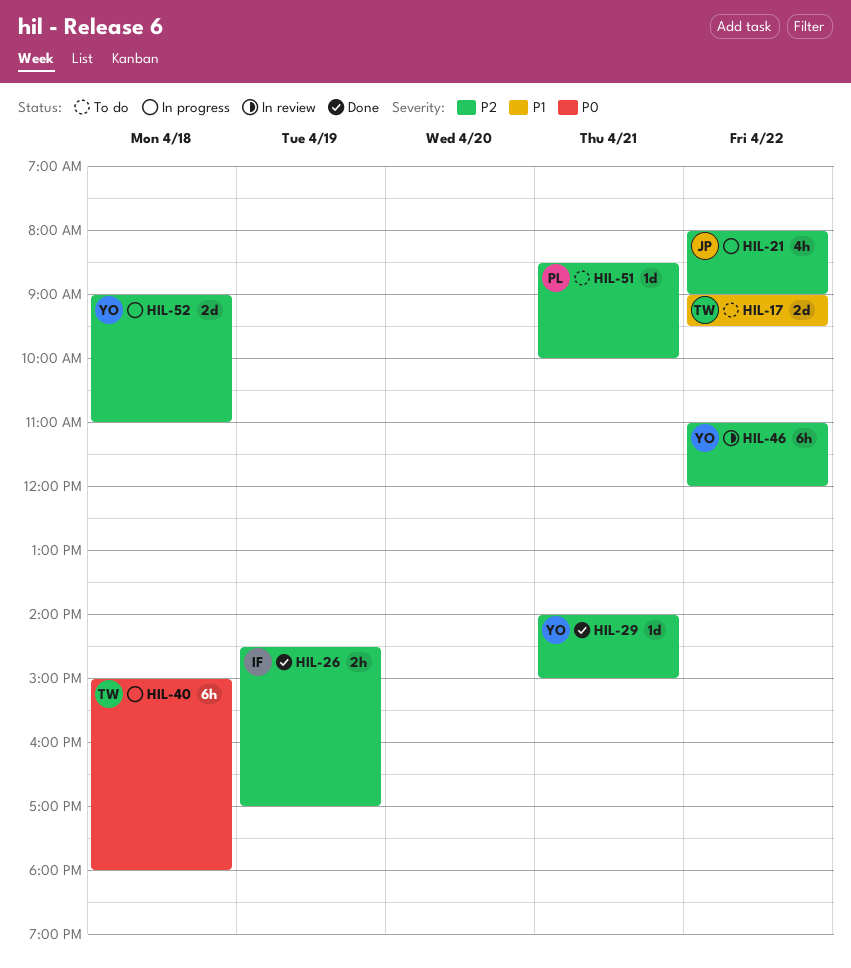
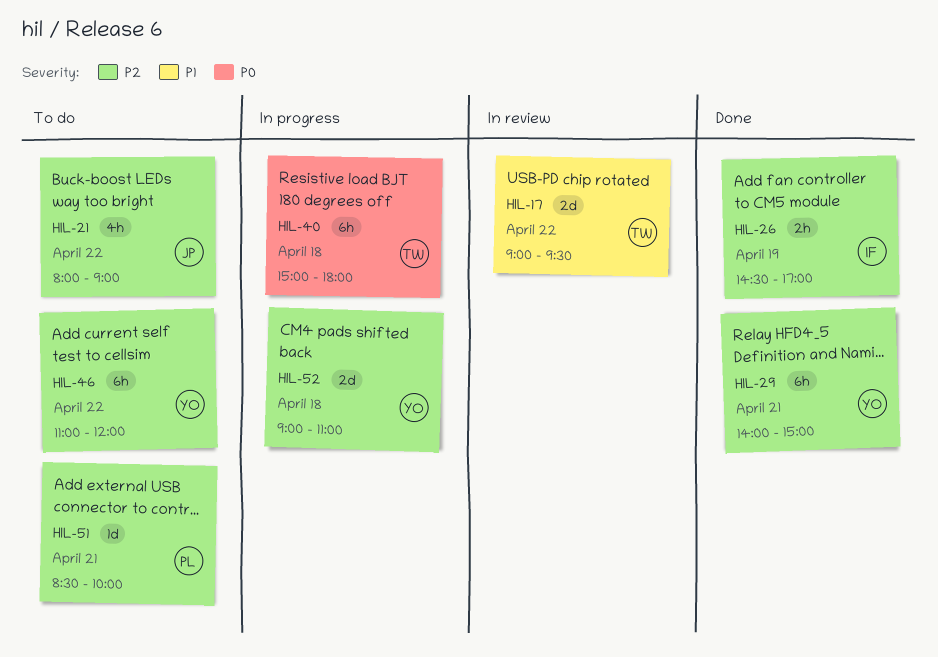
HIL-17, status: To do -> In review
HIL-21, status: In progress -> To do
HIL-29, estimate: 1d -> 6h
HIL-46, status: In review -> To do

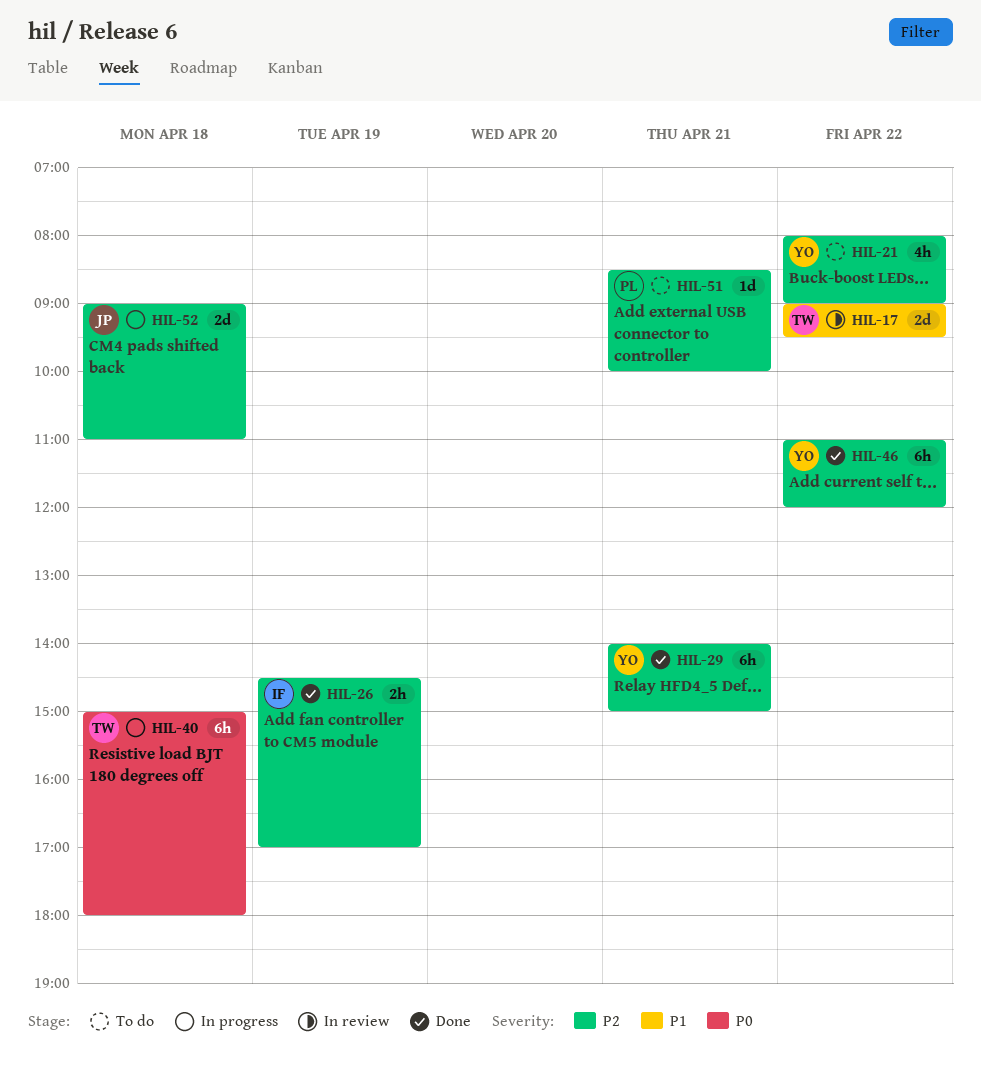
HIL-21, owner: JP -> YO
HIL-46, status: To do -> Done
HIL-52, owner: YO -> JP

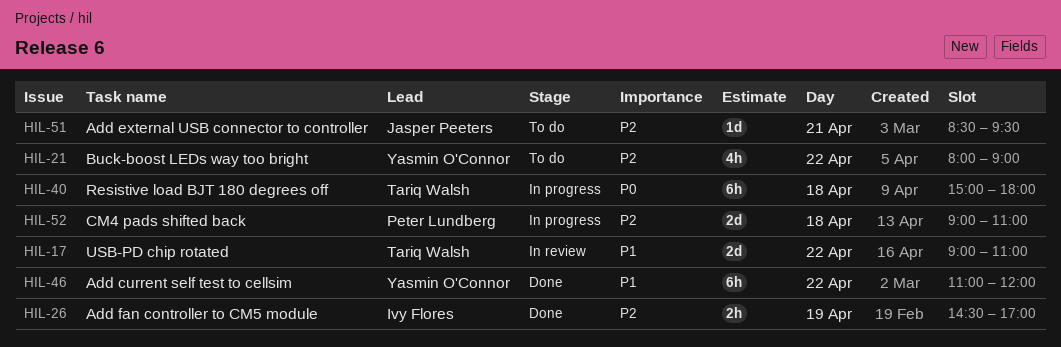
HIL-17, ends: 09:30 -> 11:00
HIL-29: present -> none
HIL-46, priority: P2 -> P1
HIL-51, owner: Peter Lundberg -> Jasper Peeters
HIL-51, ends: 10:00 -> 09:30
HIL-52, owner: Jasper Peeters -> Peter Lundberg

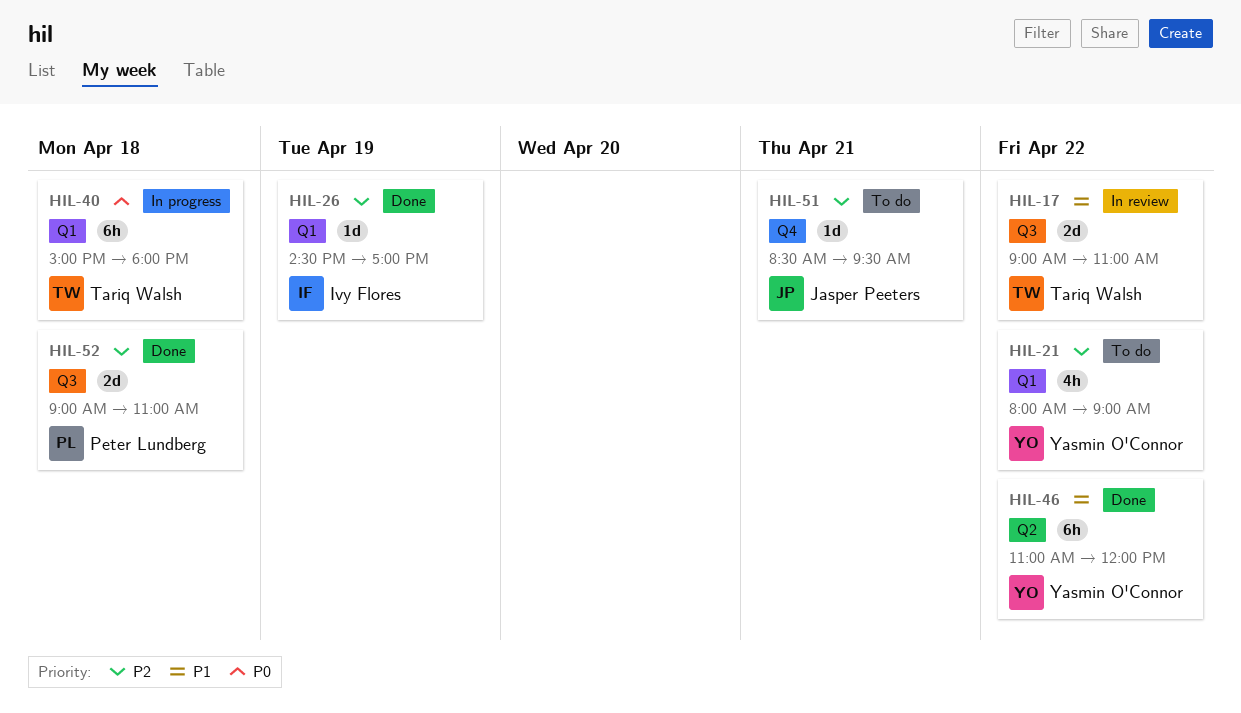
HIL-26, estimate: 2h -> 1d
HIL-52, status: In progress -> Done

